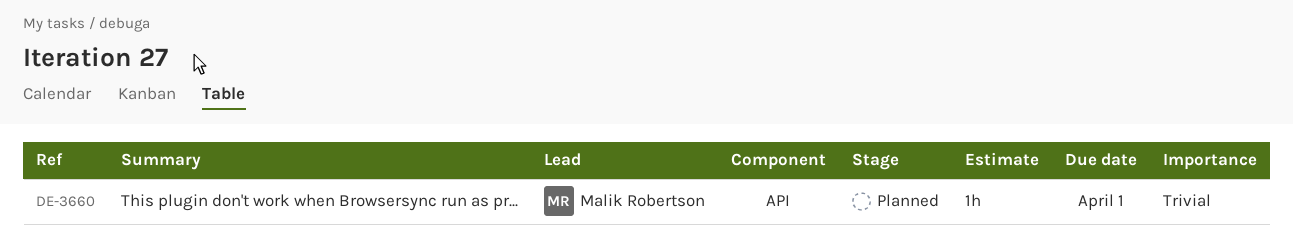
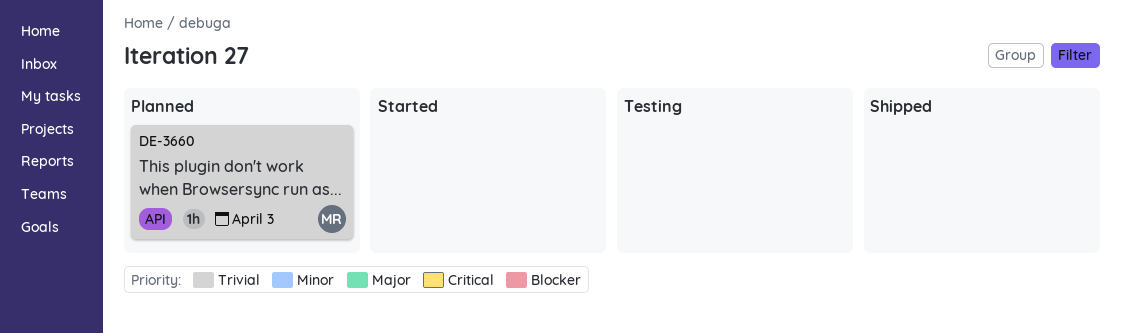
DE-3660, due: Apr 1 -> Apr 3

